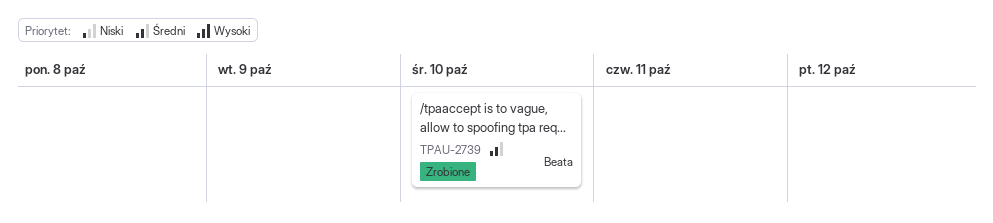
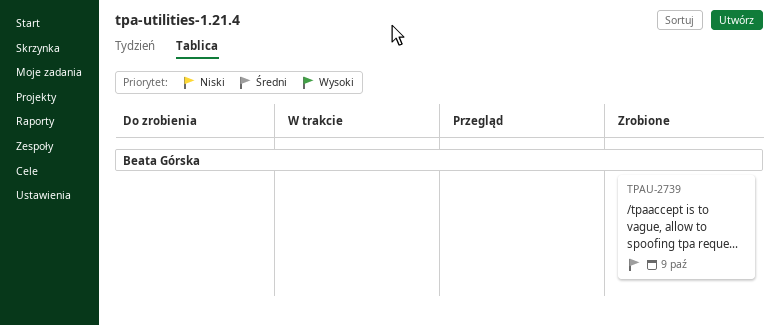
TPAU-2739, due: Oct 10 -> Oct 9

